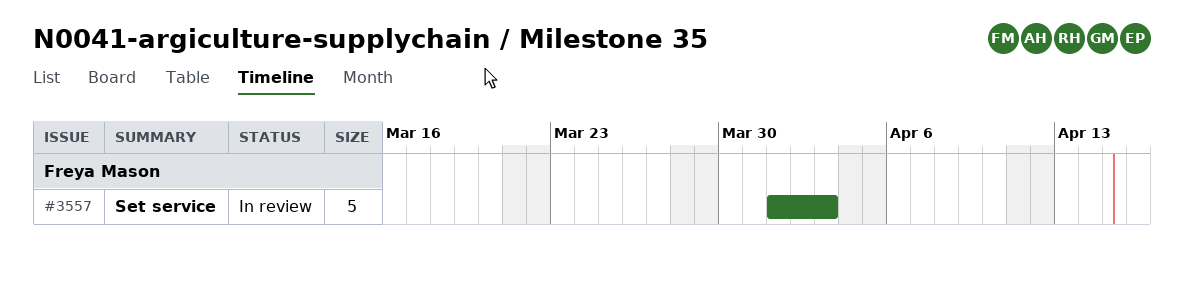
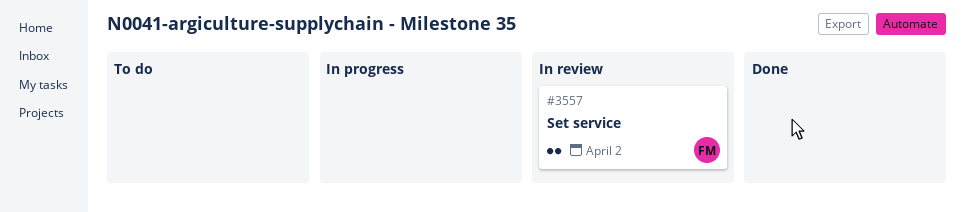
#3557, estimate: 5 -> 2
#3557, due: Apr 3 -> Apr 2

